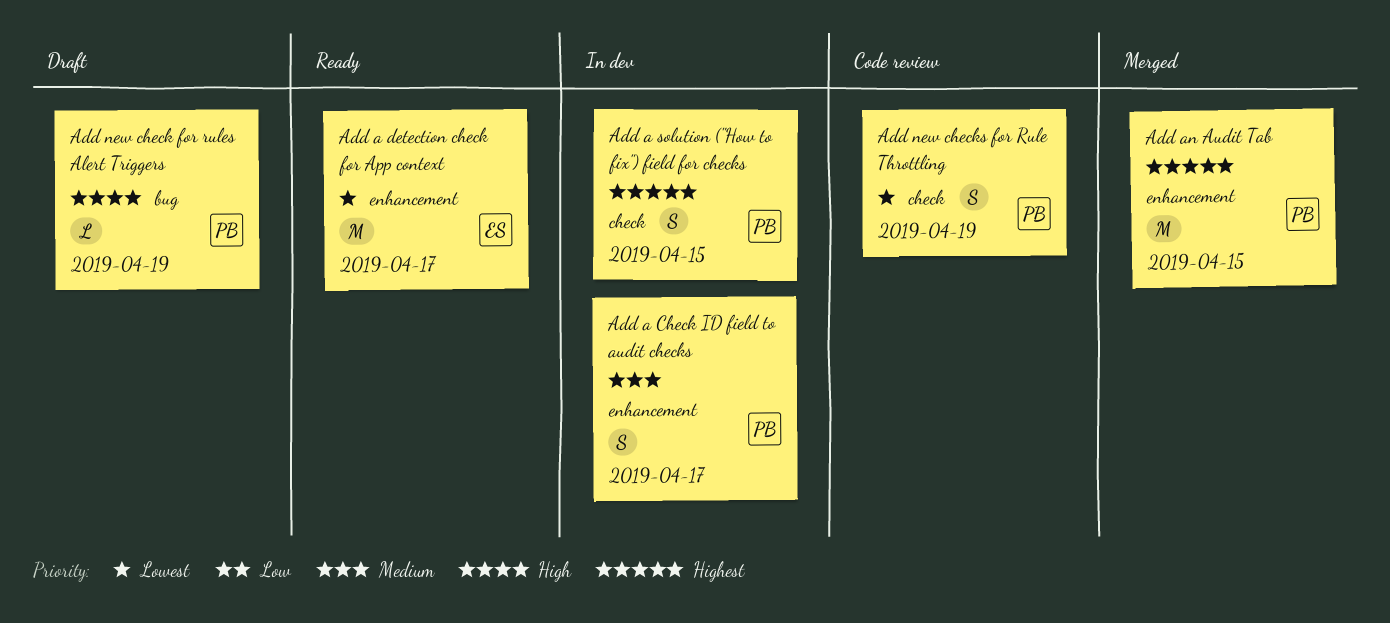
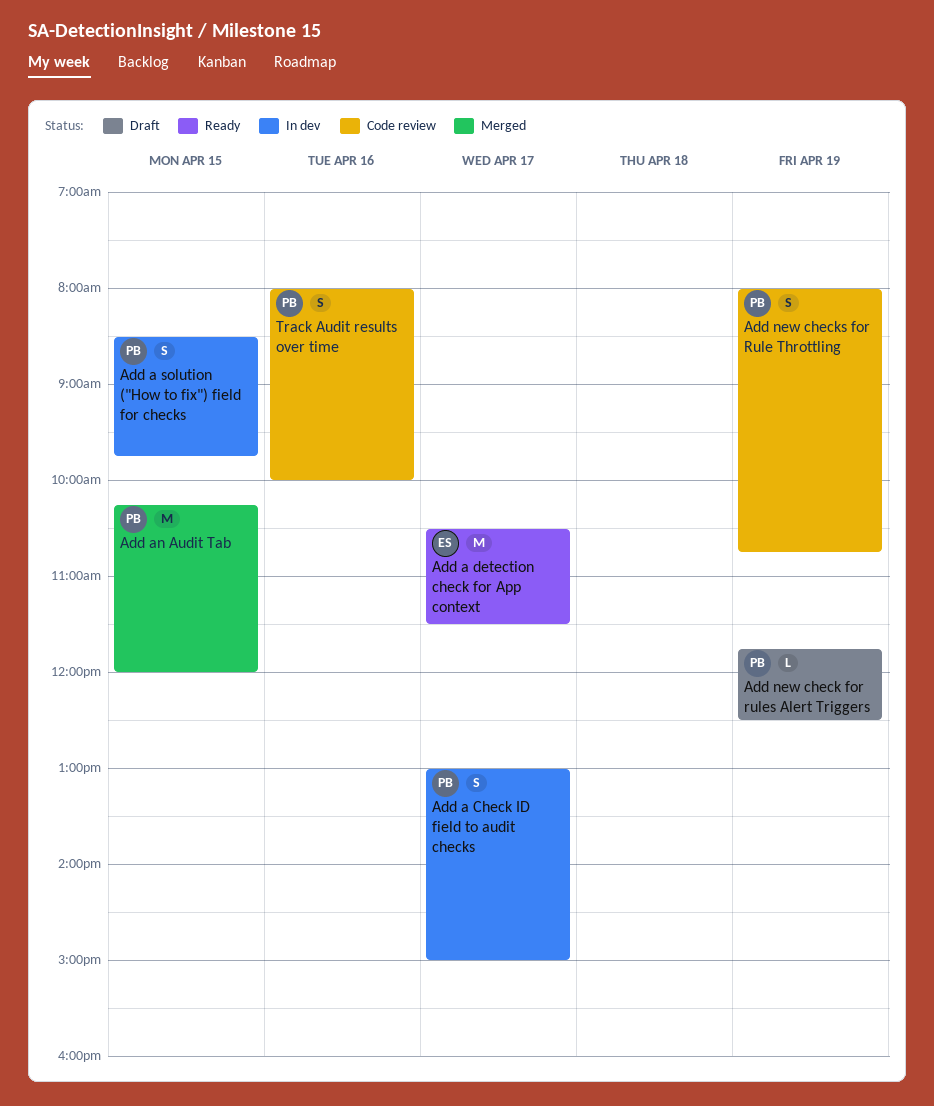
Track Audit results over time: none -> present

